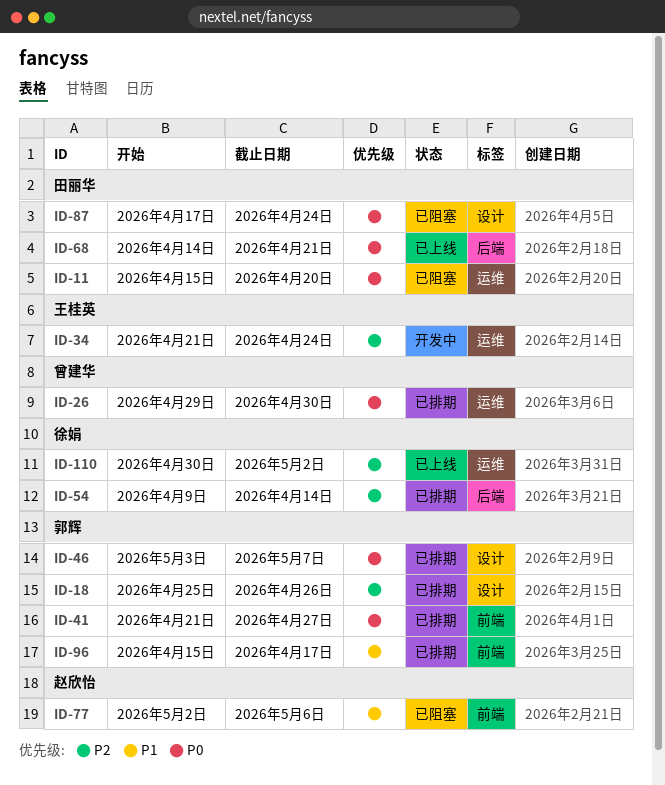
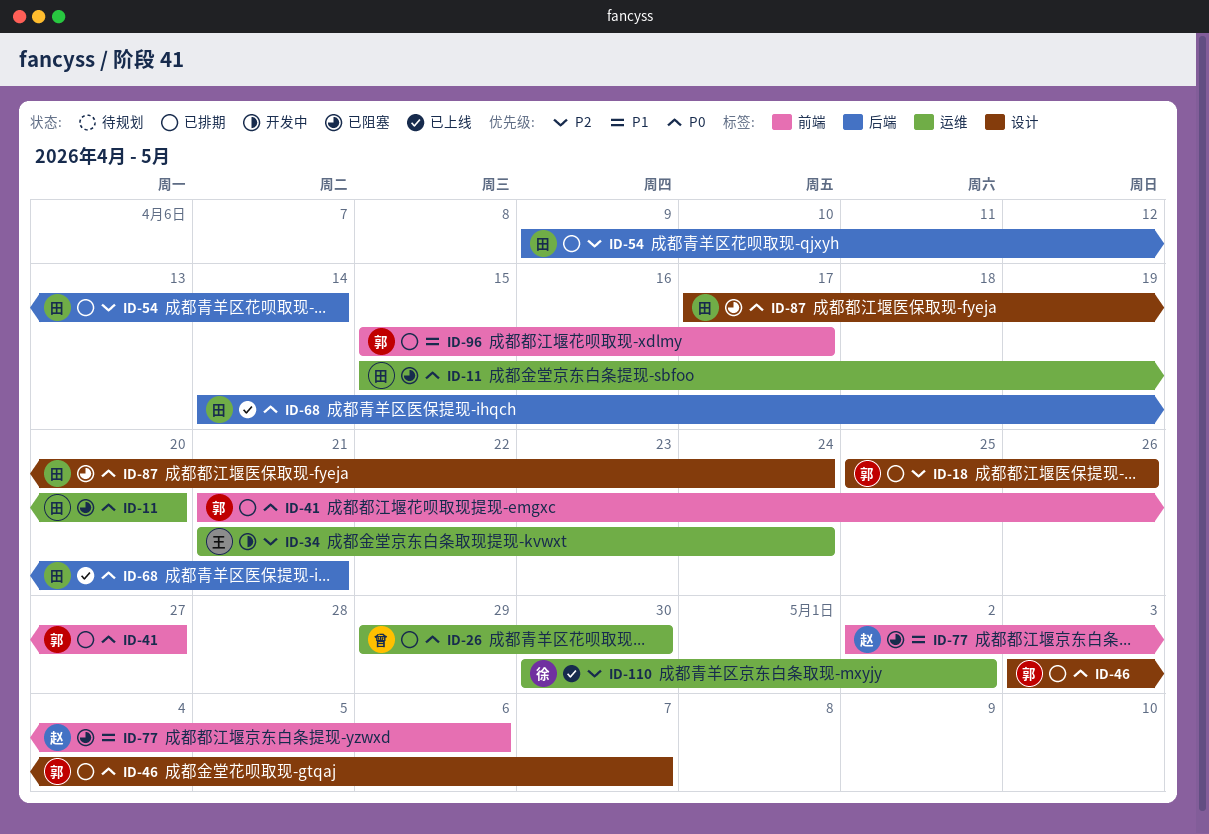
ID-54, owner: 徐娟 -> 田丽华

